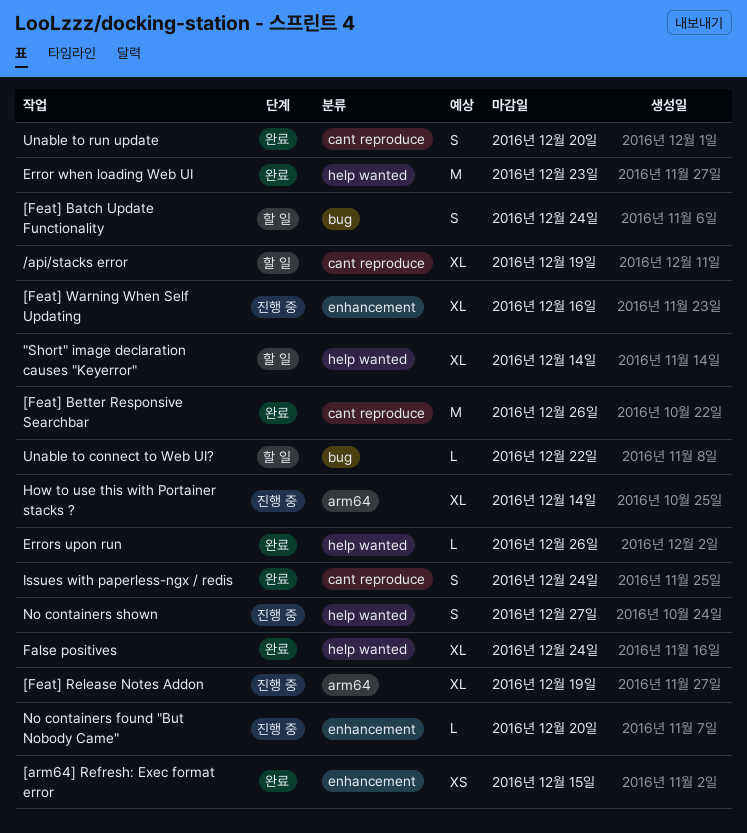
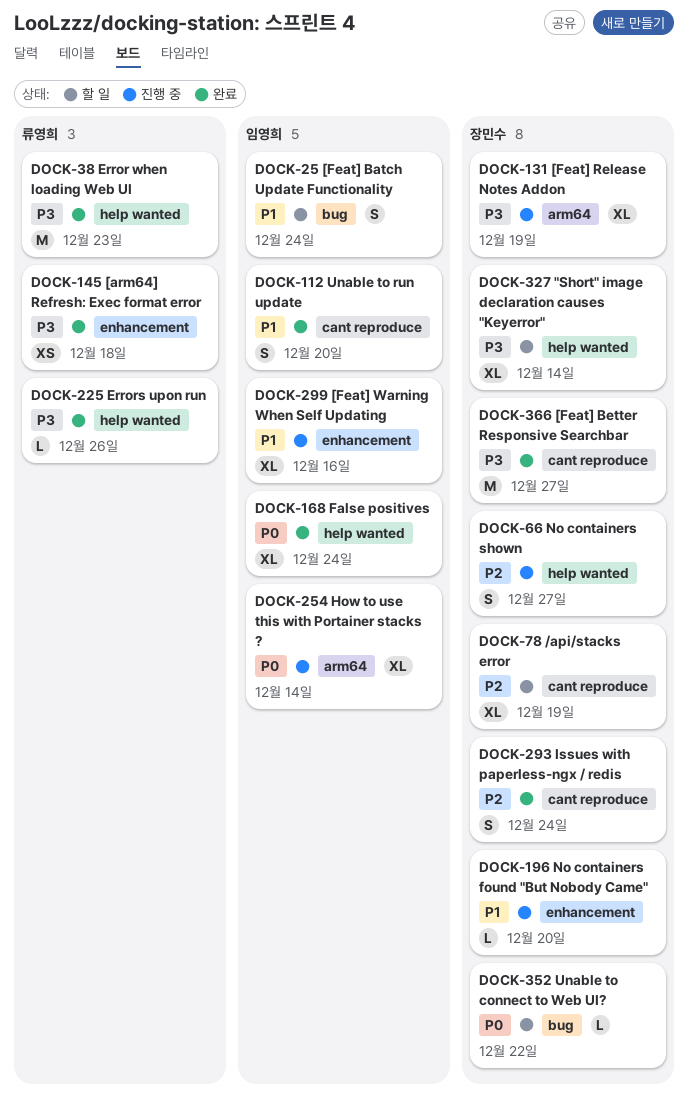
[arm64] Refresh: Exec format error, due: Dec 15 -> Dec 18
[Feat] Better Responsive Searchbar, due: Dec 26 -> Dec 27

